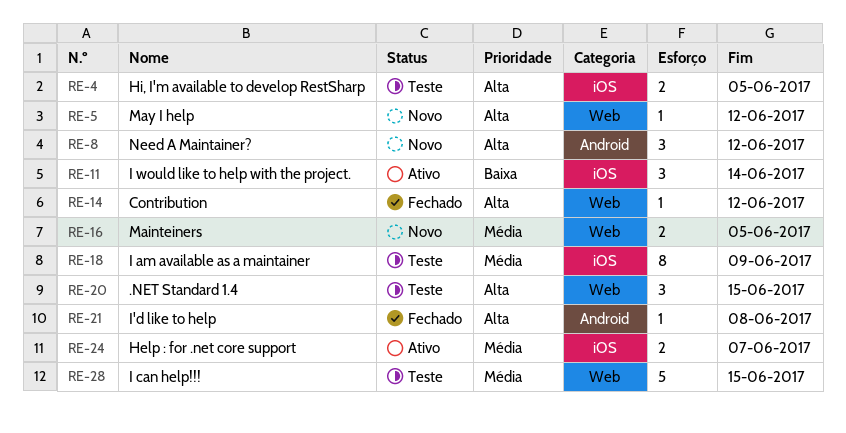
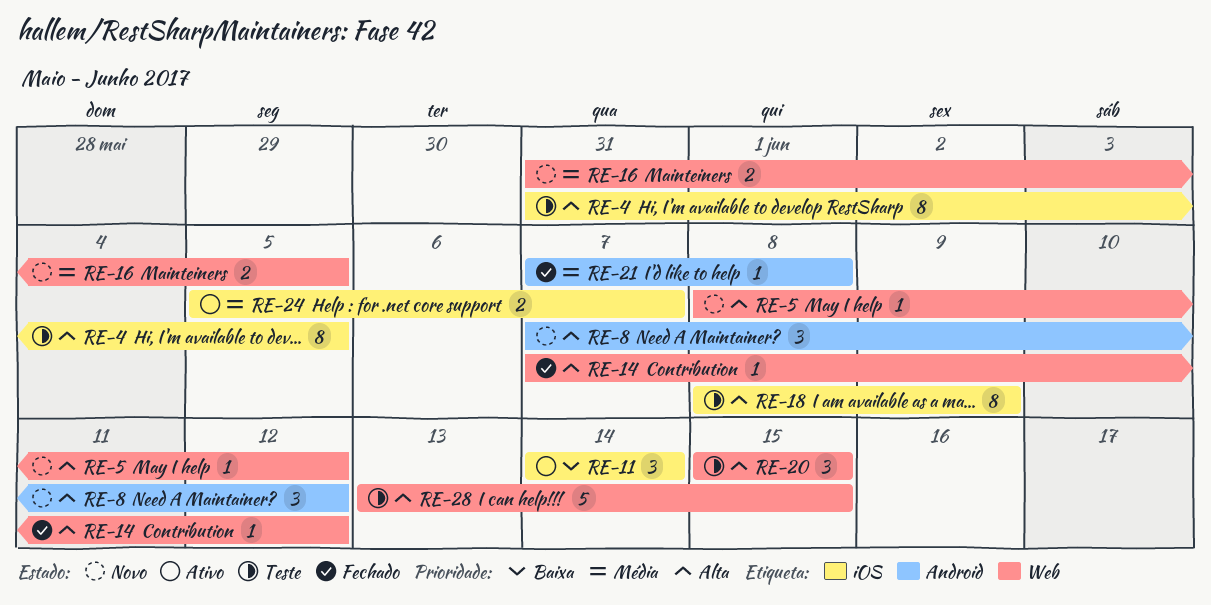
RE-4, estimate: 2 -> 8
RE-18, priority: Média -> Alta
RE-21, priority: Alta -> Média
RE-28, priority: Média -> Alta

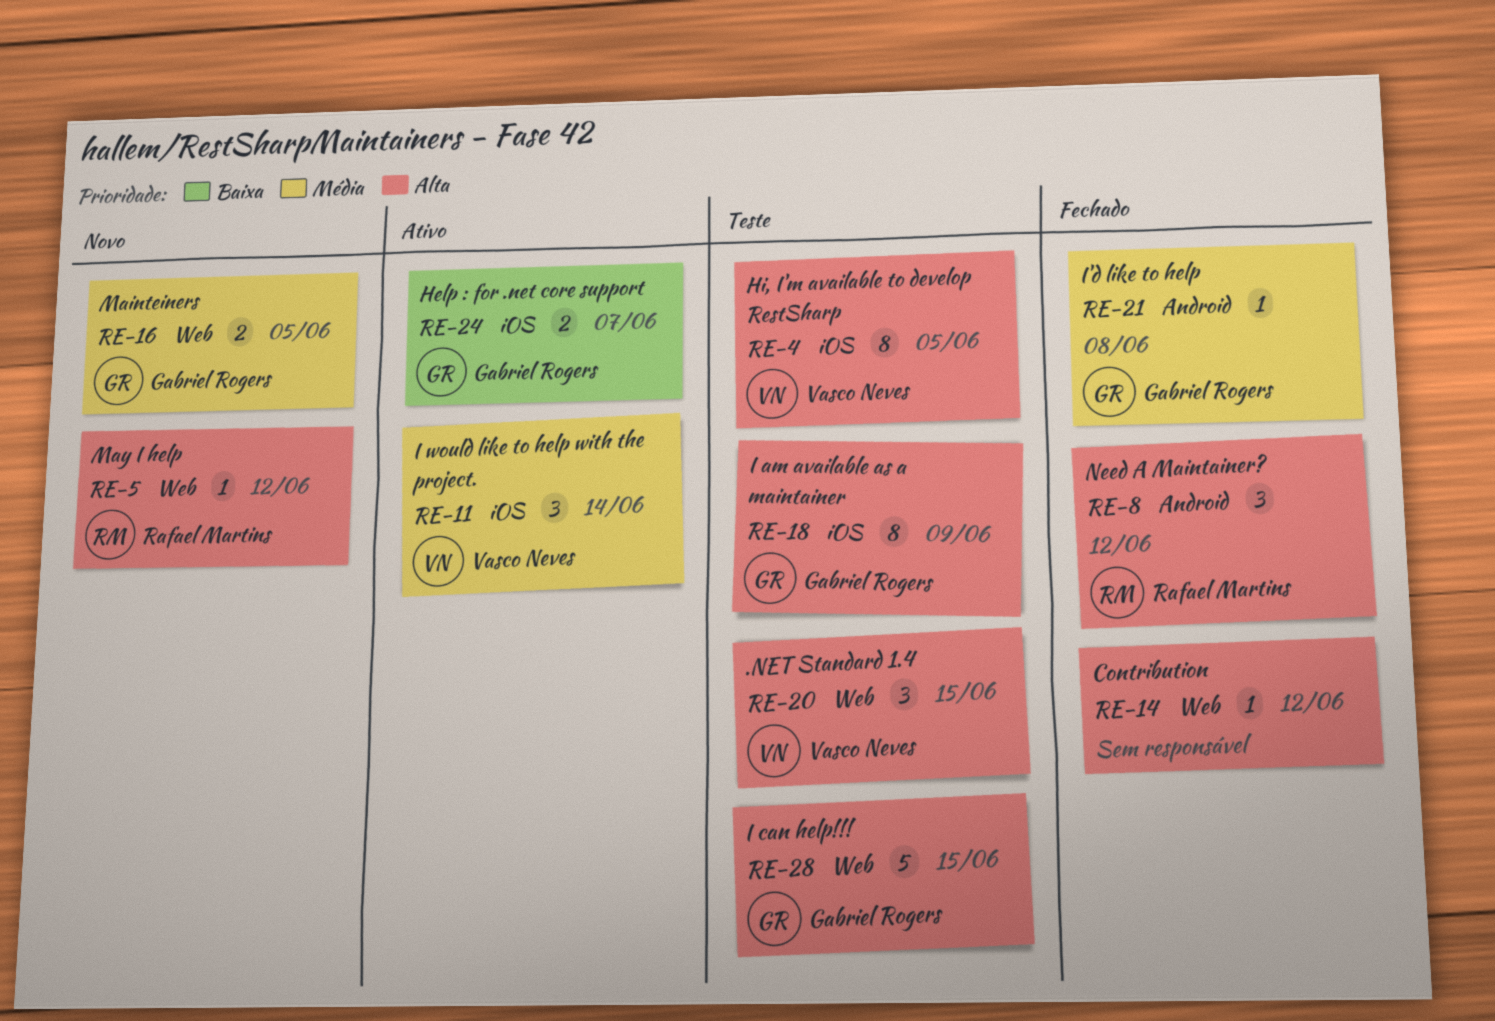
RE-8, status: Novo -> Fechado
RE-11, priority: Baixa -> Média
RE-24, priority: Média -> Baixa

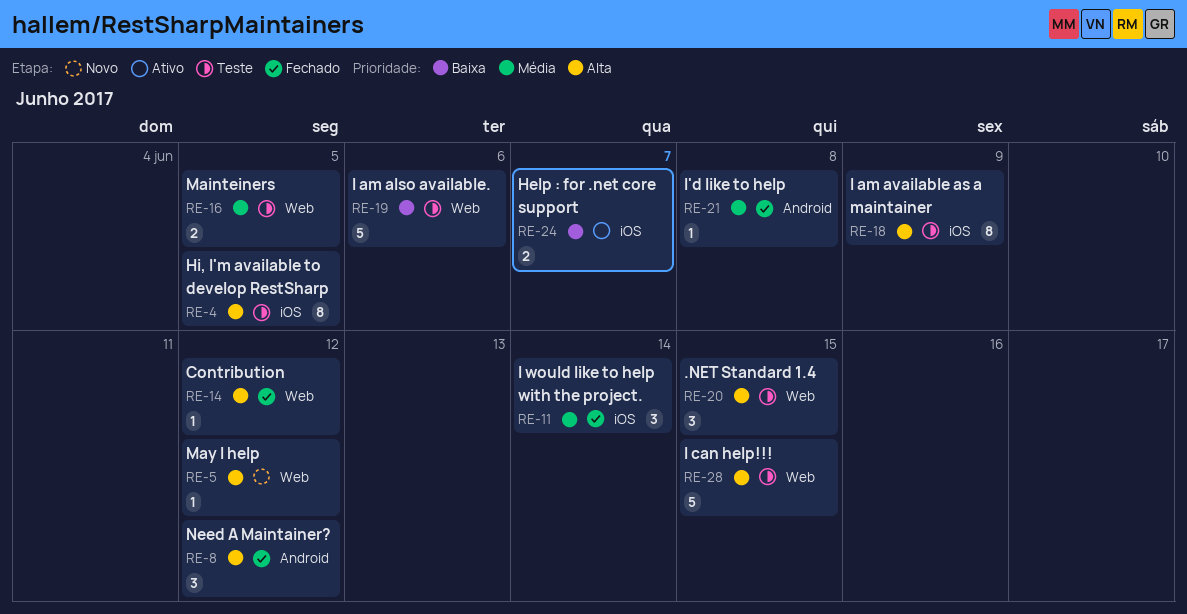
RE-11, status: Ativo -> Fechado
RE-16, status: Novo -> Teste
RE-19: none -> present

